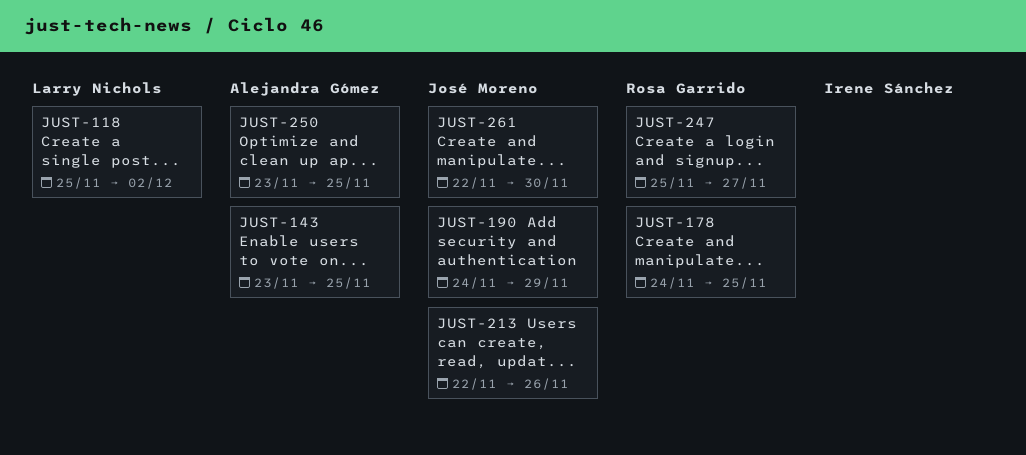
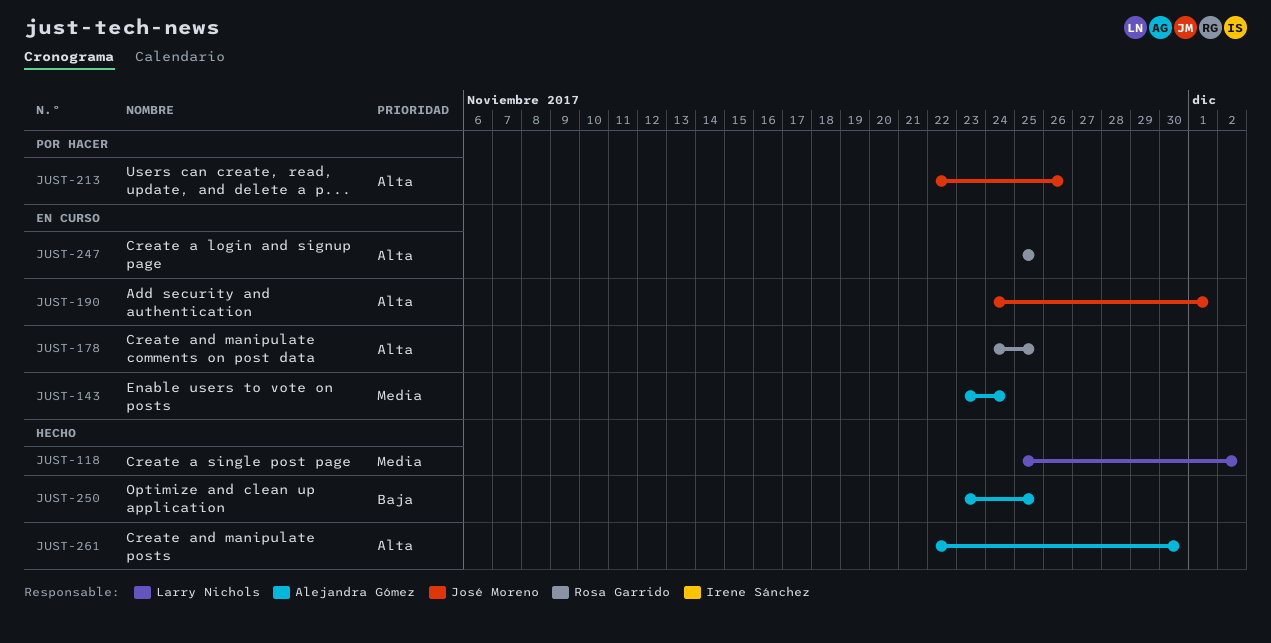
JUST-143, due: Nov 25 -> Nov 24
JUST-190, due: Nov 29 -> Dec 1
JUST-247, due: Nov 27 -> Nov 25
JUST-261, owner: José Moreno -> Alejandra Gómez

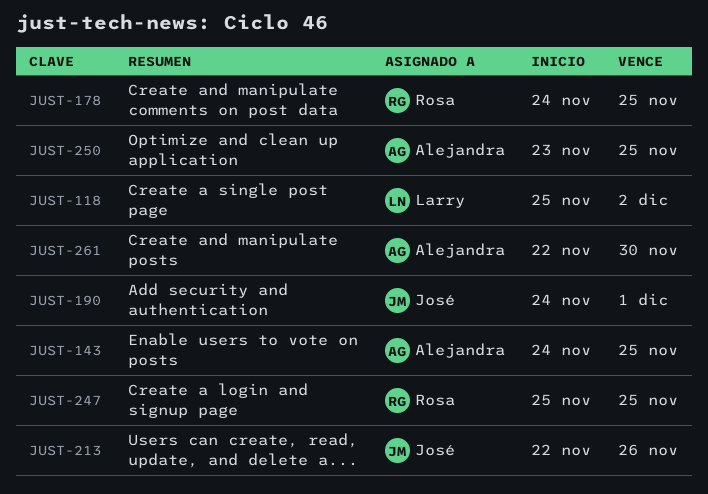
JUST-143, start: Nov 23 -> Nov 24
JUST-143, due: Nov 24 -> Nov 25

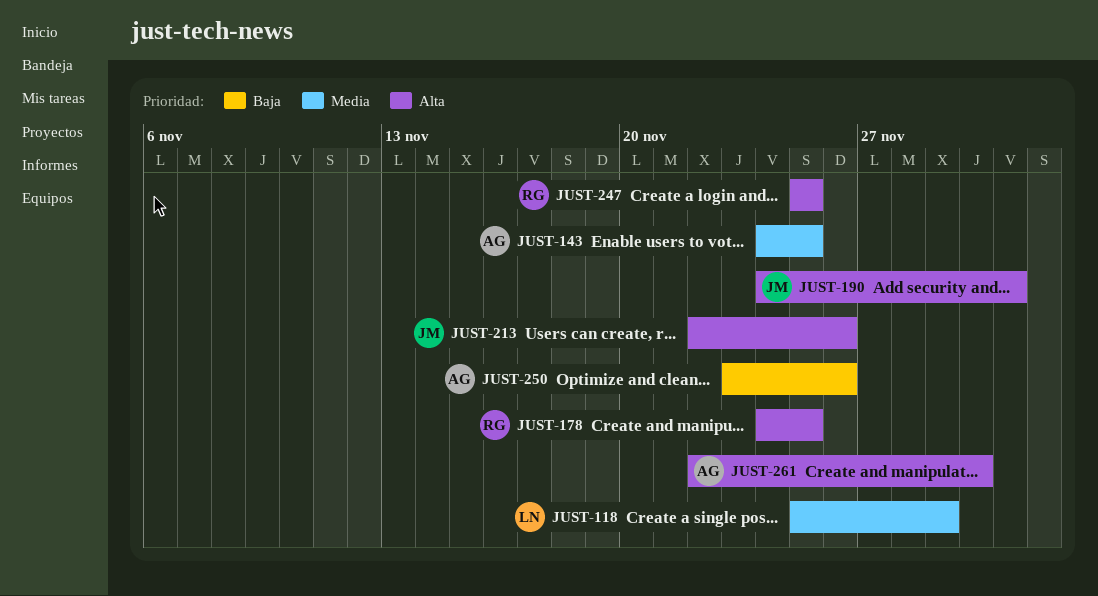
JUST-118, due: Dec 2 -> Nov 29
JUST-250, due: Nov 25 -> Nov 26

